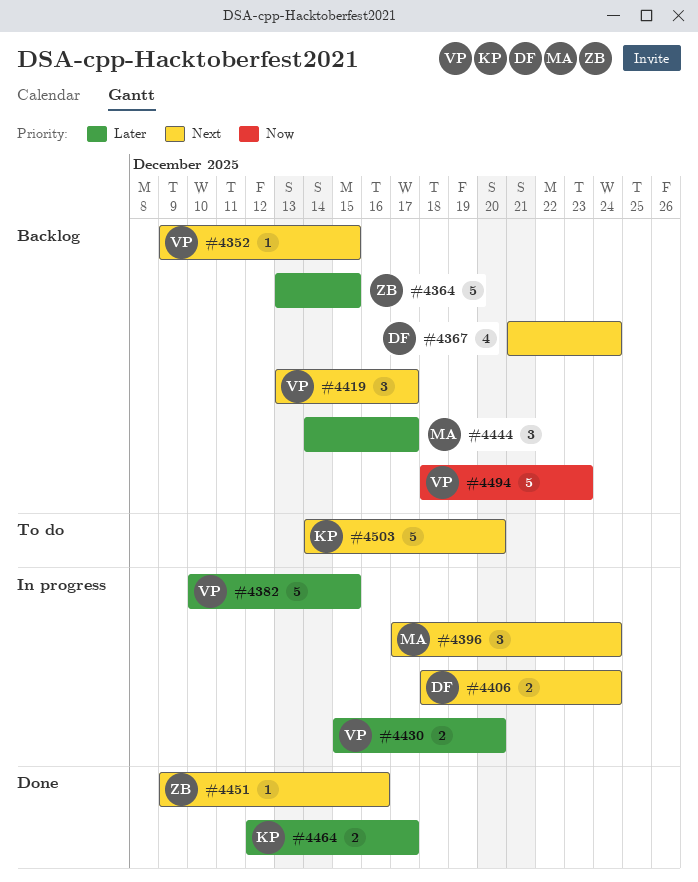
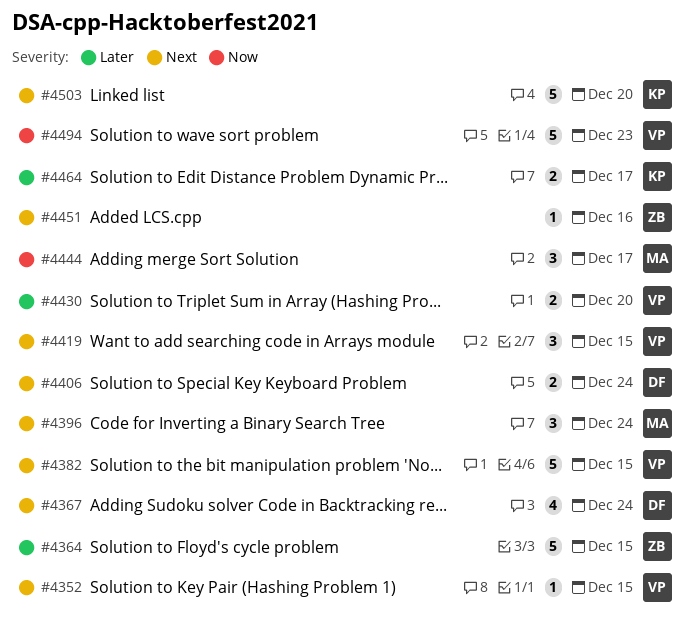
#4382, priority: Later -> Next
#4419, due: Dec 17 -> Dec 15
#4444, priority: Later -> Now

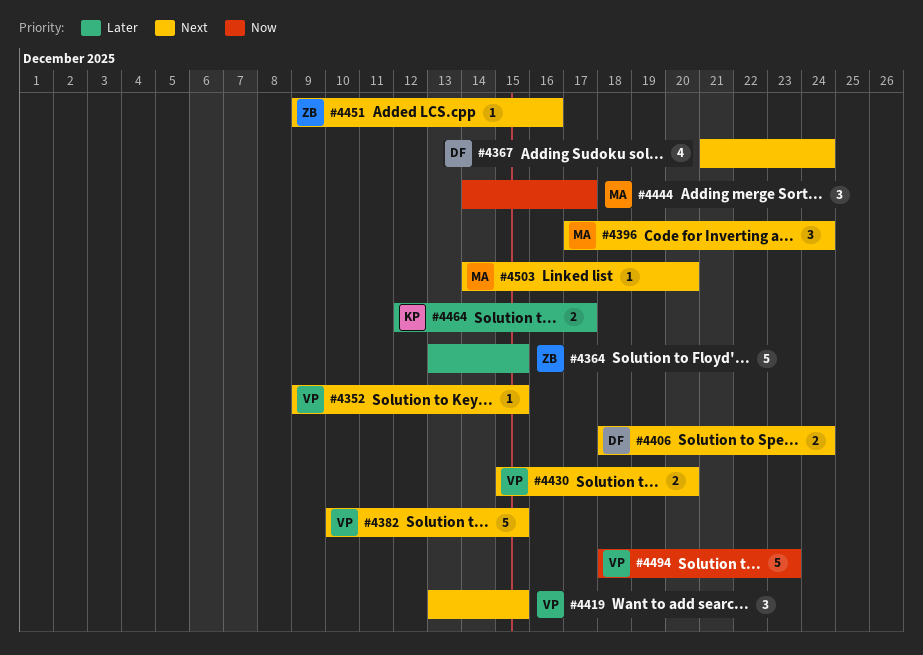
#4430, priority: Later -> Next
#4503, owner: KP -> MA
#4503, estimate: 5 -> 1

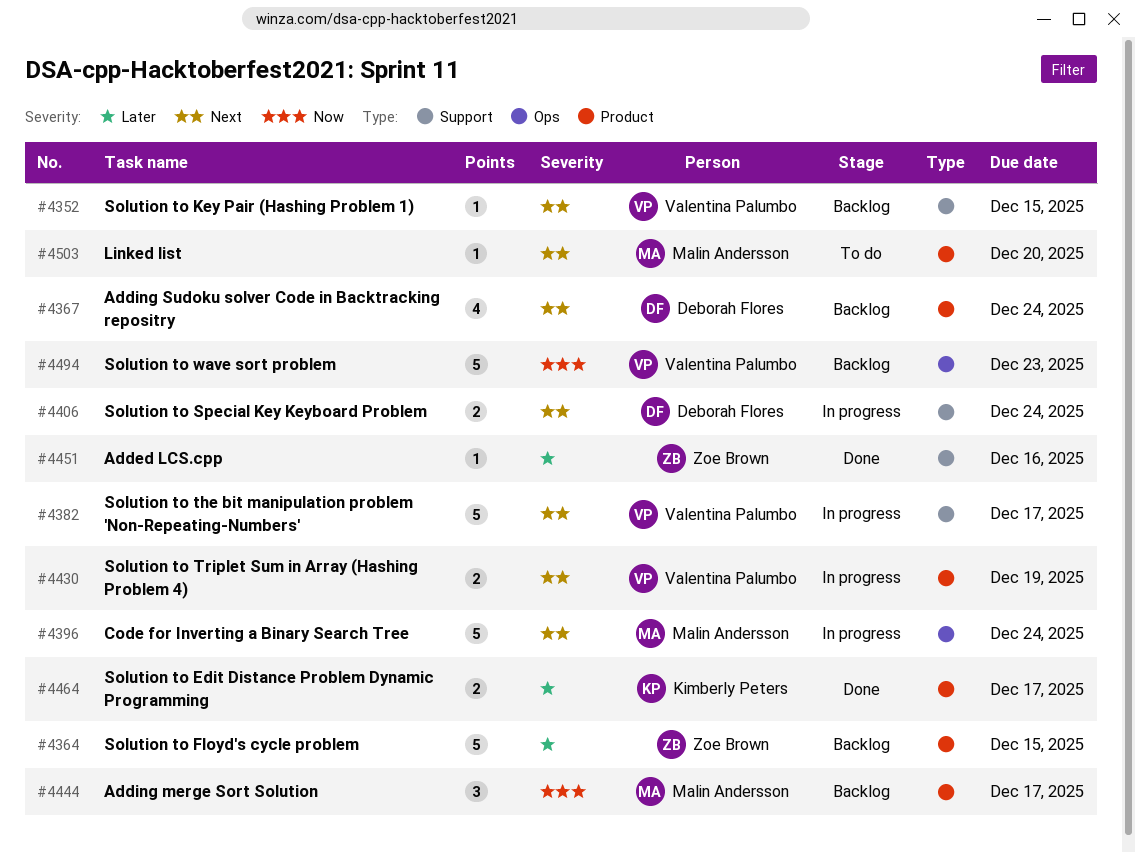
#4382, due: Dec 15 -> Dec 17
#4396, estimate: 3 -> 5
#4419: present -> none
#4430, due: Dec 20 -> Dec 19
#4451, priority: Next -> Later

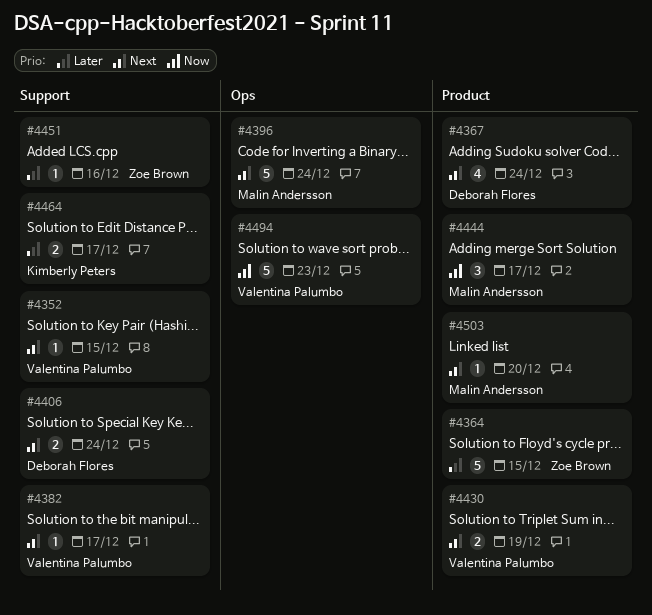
#4382, estimate: 5 -> 1
#4464, label: Product -> Support

